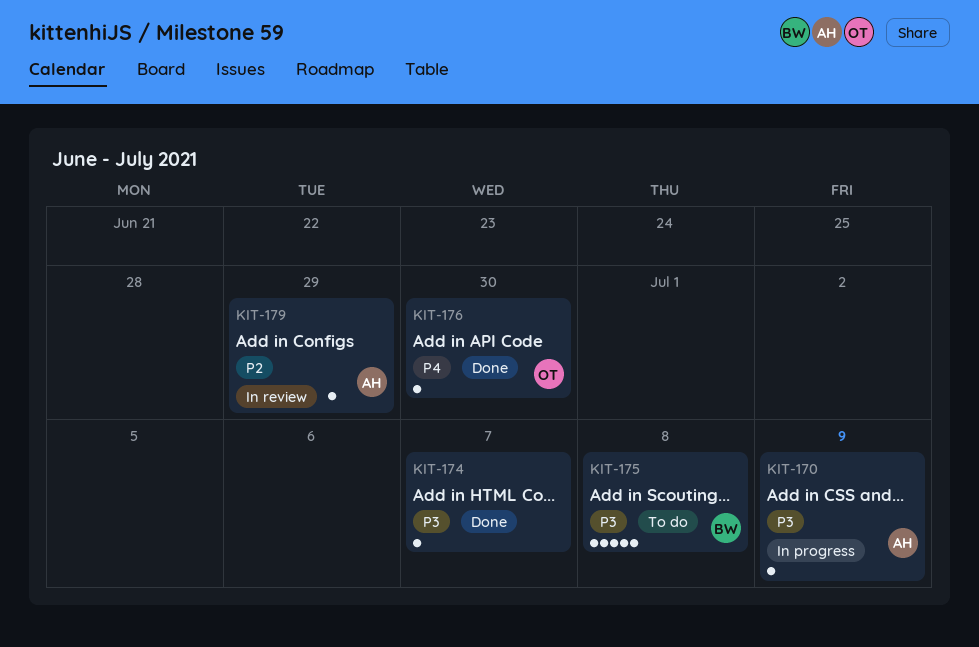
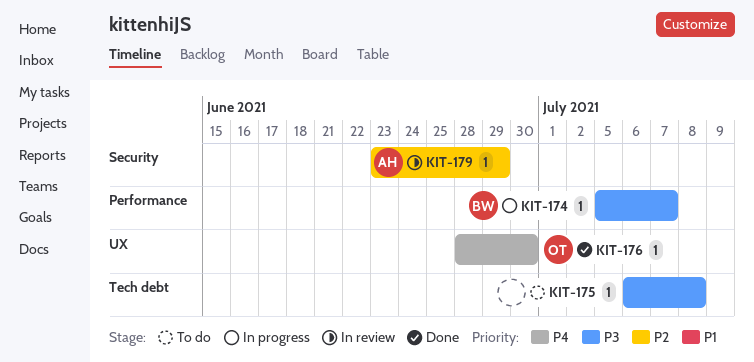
KIT-170: present -> none
KIT-174, status: Done -> In progress
KIT-174, owner: none -> BW
KIT-175, owner: BW -> none
KIT-175, estimate: 5 -> 1

